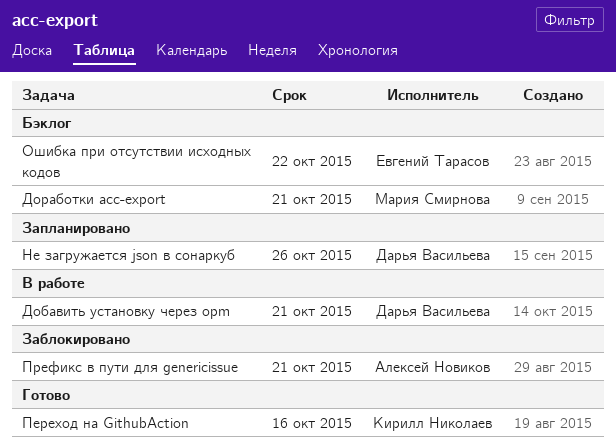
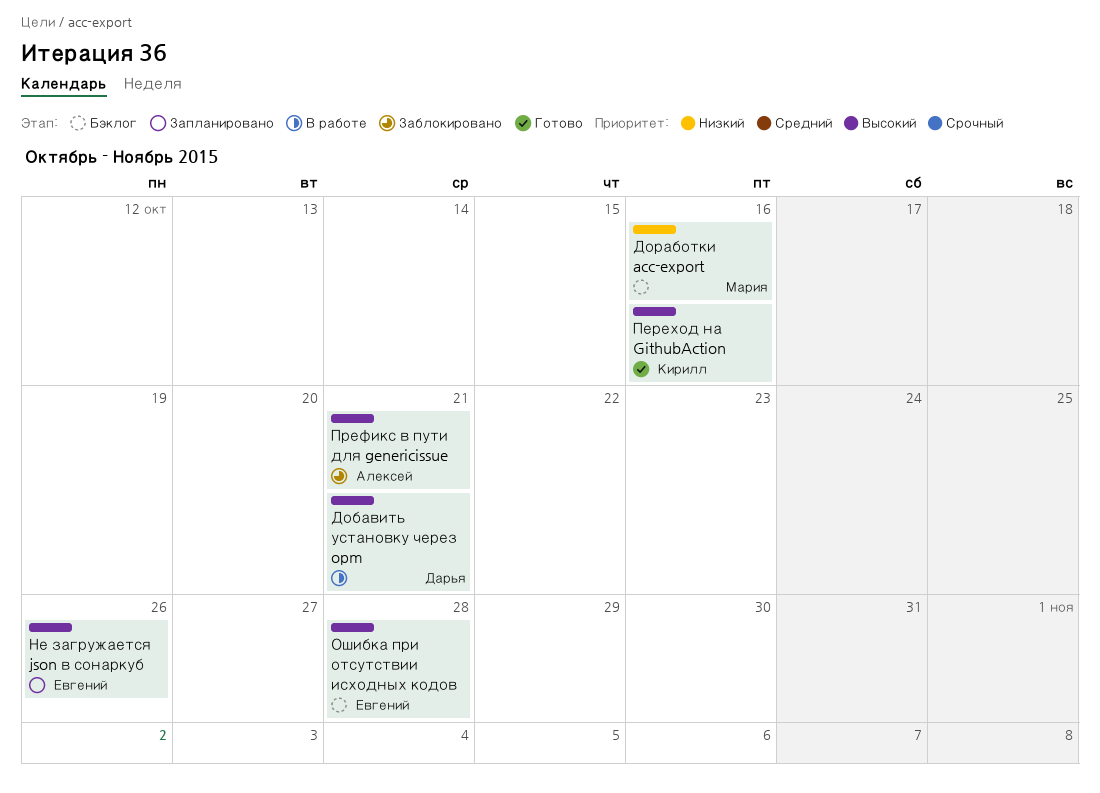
Доработки acc-export, due: Oct 21 -> Oct 16
Не загружается json в сонаркуб, owner: Дарья Васильева -> Евгений Тарасов
Ошибка при отсутствии исходных кодов, due: Oct 22 -> Oct 28

